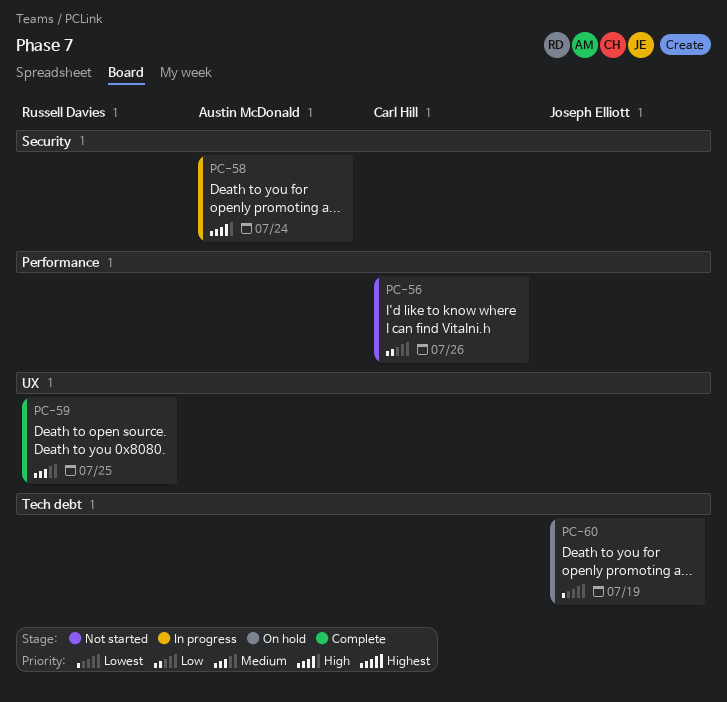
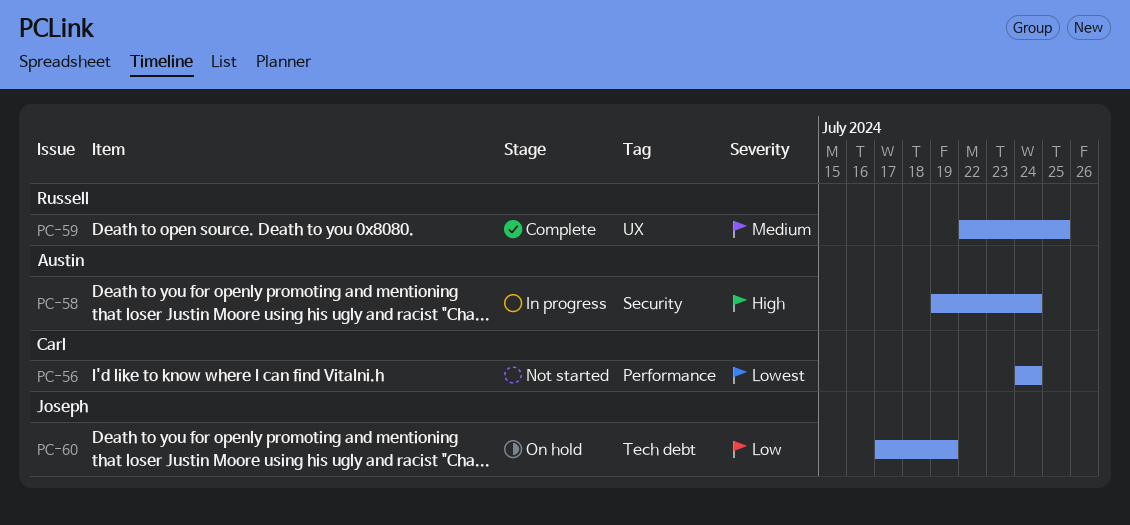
PC-56, priority: Low -> Lowest
PC-56, due: Jul 26 -> Jul 24
PC-60, priority: Lowest -> Low

